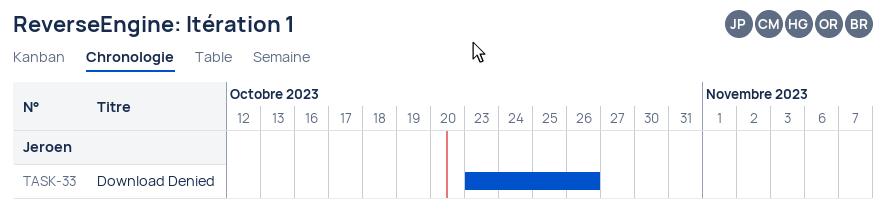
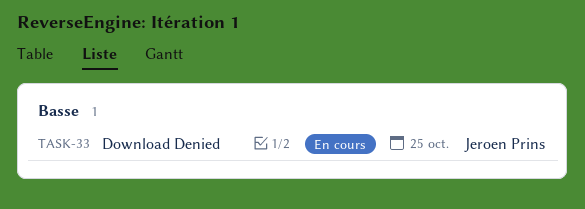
TASK-33, due: Oct 26 -> Oct 25

